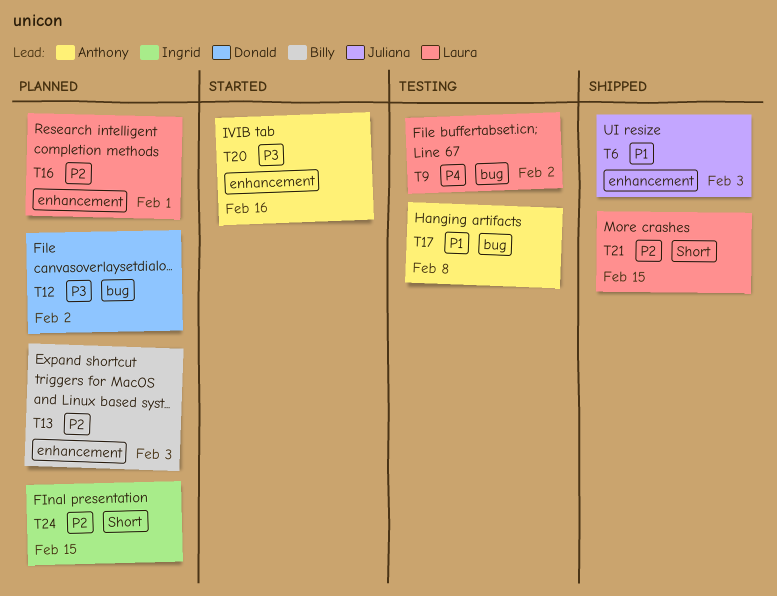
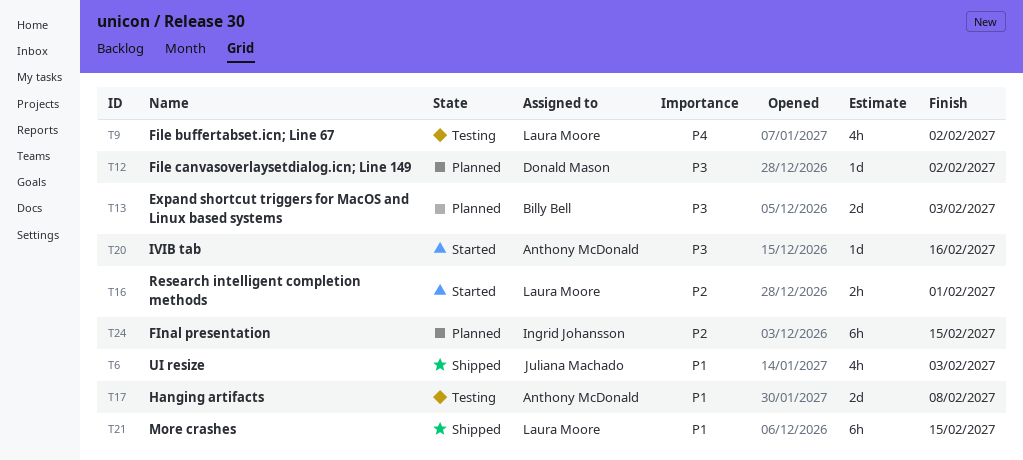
T13, priority: P2 -> P3
T16, status: Planned -> Started
T21, priority: P2 -> P1

